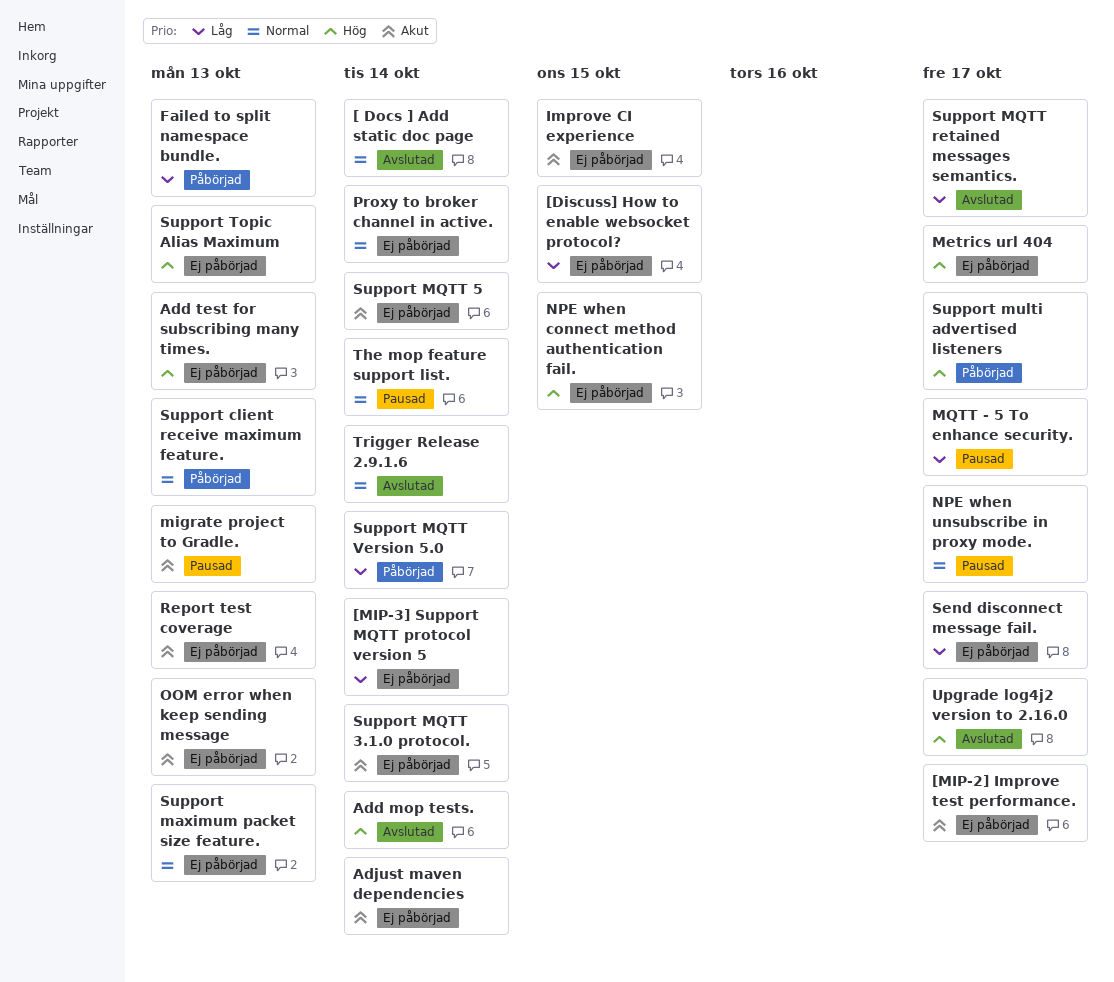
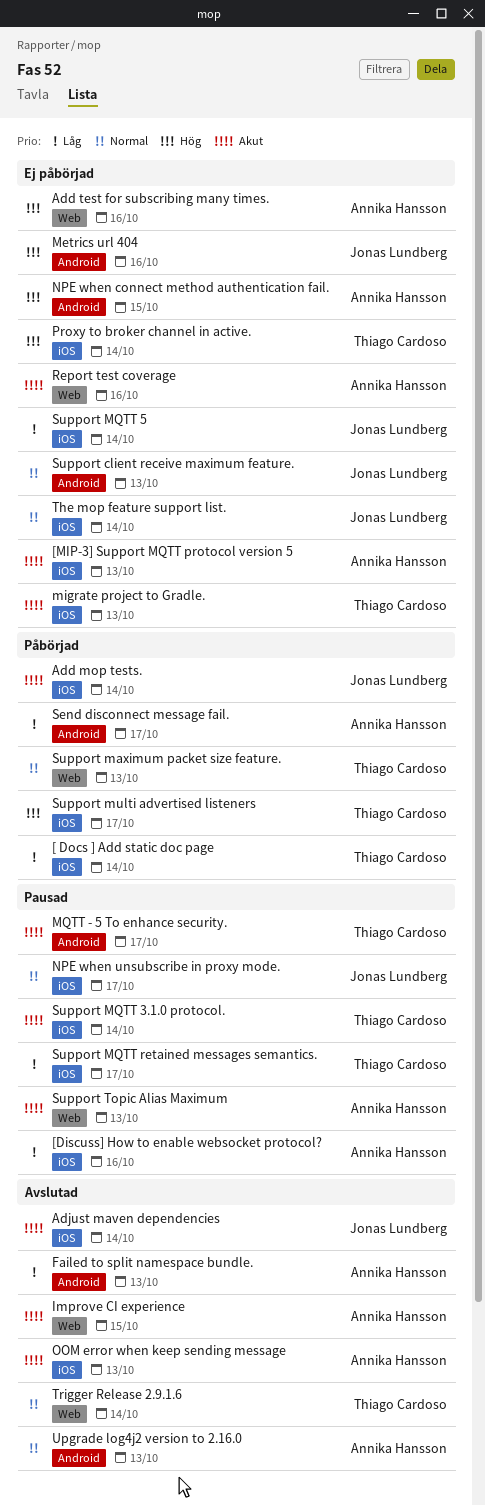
[ Docs ] Add static doc page, status: Avslutad -> Påbörjad
[ Docs ] Add static doc page, priority: Normal -> Låg
[Discuss] How to enable websocket protocol?, status: Ej påbörjad -> Pausad
[Discuss] How to enable websocket protocol?, due: Oct 15 -> Oct 16
[MIP-2] Improve test performance.: present -> none
[MIP-3] Support MQTT protocol version 5, priority: Låg -> Akut
[MIP-3] Support MQTT protocol version 5, due: Oct 14 -> Oct 13
Add mop tests., status: Avslutad -> Påbörjad
Add mop tests., priority: Hög -> Akut
Add test for subscribing many times., due: Oct 13 -> Oct 16
Adjust maven dependencies, status: Ej påbörjad -> Avslutad
Failed to split namespace bundle., status: Påbörjad -> Avslutad
Improve CI experience, status: Ej påbörjad -> Avslutad
Metrics url 404, due: Oct 17 -> Oct 16
migrate project to Gradle., status: Pausad -> Ej påbörjad
MQTT - 5 To enhance security., priority: Låg -> Akut
OOM error when keep sending message, status: Ej påbörjad -> Avslutad
Proxy to broker channel in active., priority: Normal -> Hög
Report test coverage, due: Oct 13 -> Oct 16
Send disconnect message fail., status: Ej påbörjad -> Påbörjad
Support client receive maximum feature., status: Påbörjad -> Ej påbörjad
Support maximum packet size feature., status: Ej påbörjad -> Påbörjad
Support MQTT 3.1.0 protocol., status: Ej påbörjad -> Pausad
Support MQTT 5, priority: Akut -> Låg
Support MQTT retained messages semantics., status: Avslutad -> Pausad
Support MQTT Version 5.0: present -> none
Support Topic Alias Maximum, status: Ej påbörjad -> Pausad
Support Topic Alias Maximum, priority: Hög -> Akut
The mop feature support list., status: Pausad -> Ej påbörjad
Upgrade log4j2 version to 2.16.0, priority: Hög -> Normal
Upgrade log4j2 version to 2.16.0, due: Oct 17 -> Oct 13

